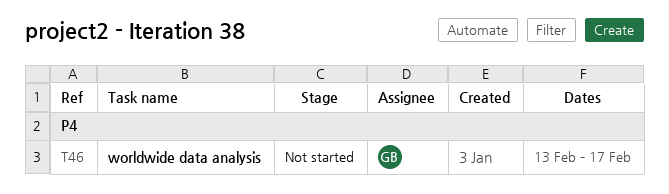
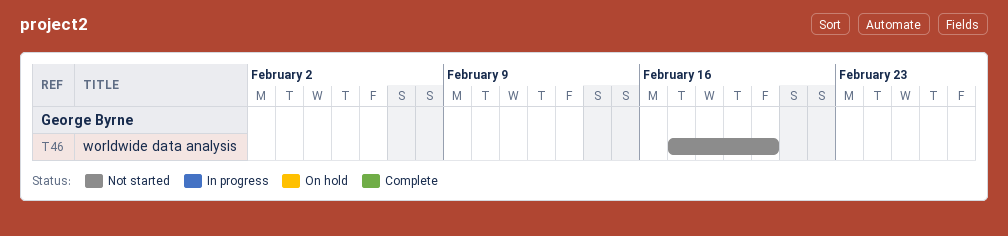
T46, start: Feb 13 -> Feb 17
T46, due: Feb 17 -> Feb 20

